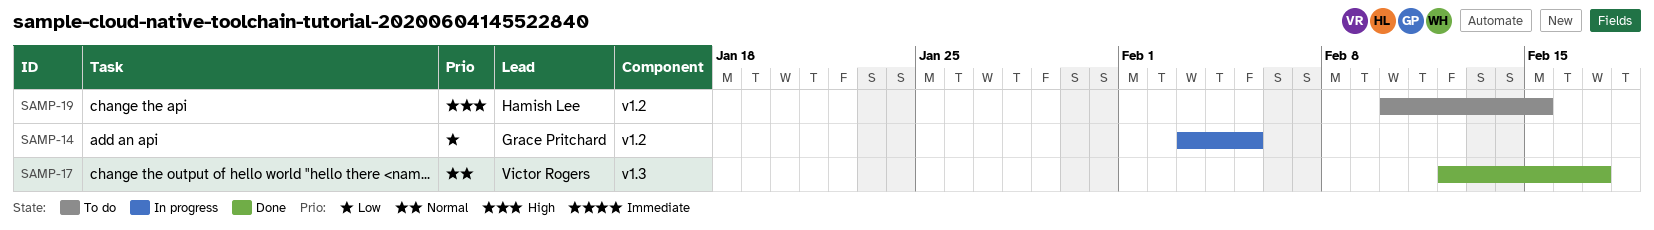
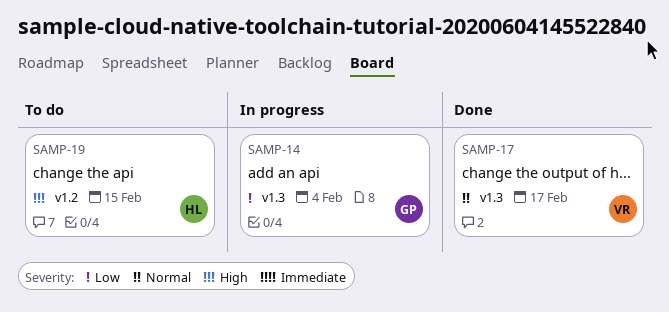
SAMP-14, label: v1.2 -> v1.3
SAMP-14, due: Feb 5 -> Feb 4

